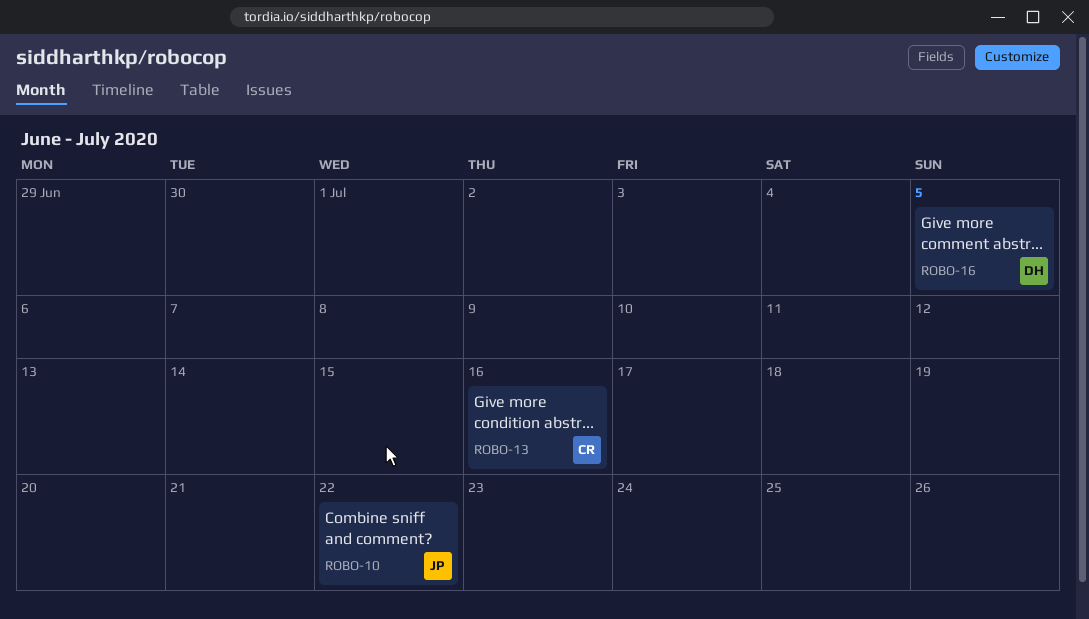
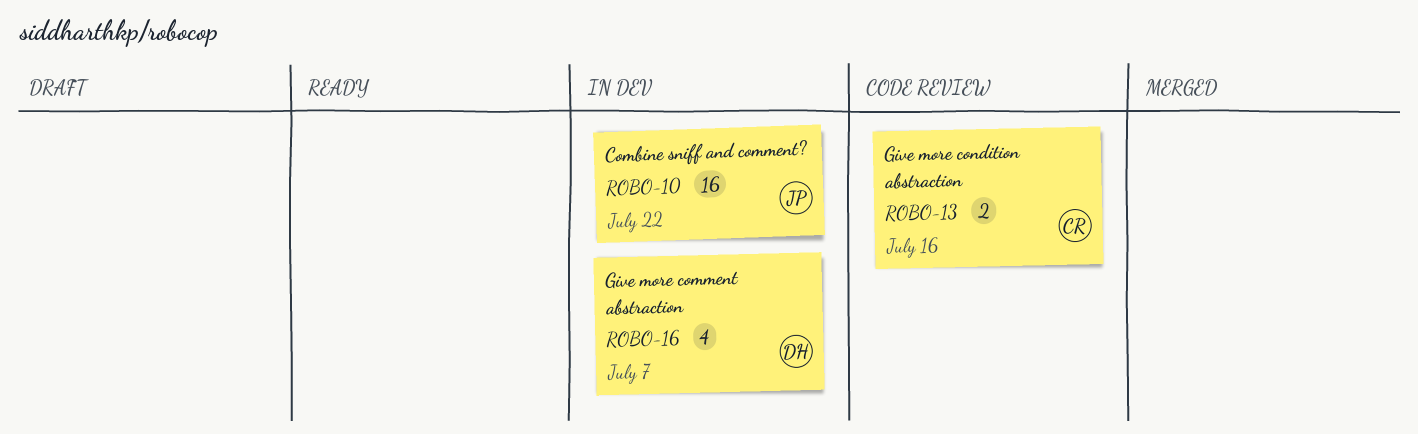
ROBO-16, due: Jul 5 -> Jul 7

